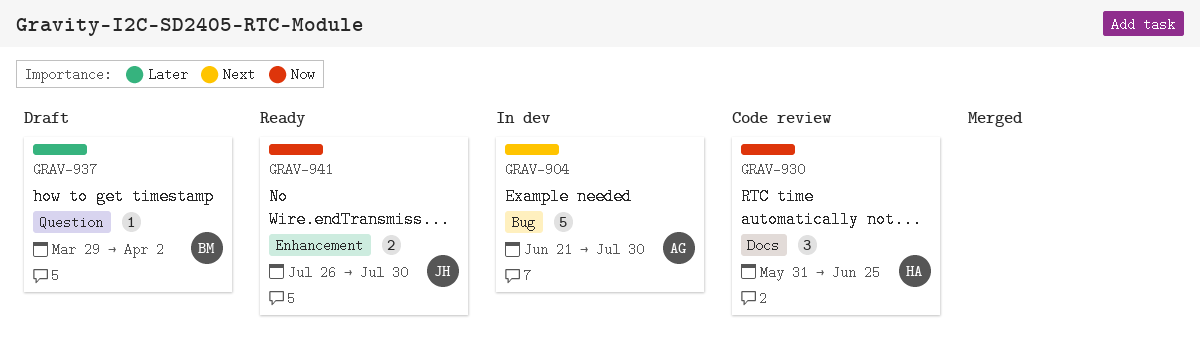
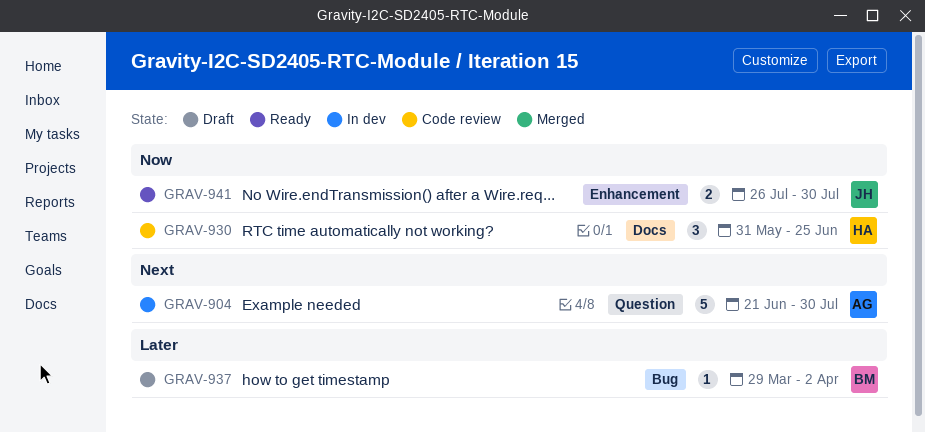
GRAV-904, label: Bug -> Question
GRAV-937, label: Question -> Bug

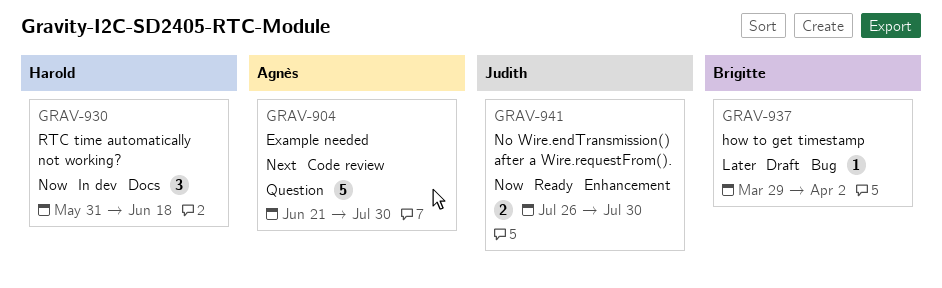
GRAV-904, status: In dev -> Code review
GRAV-930, status: Code review -> In dev
GRAV-930, due: Jun 25 -> Jun 18

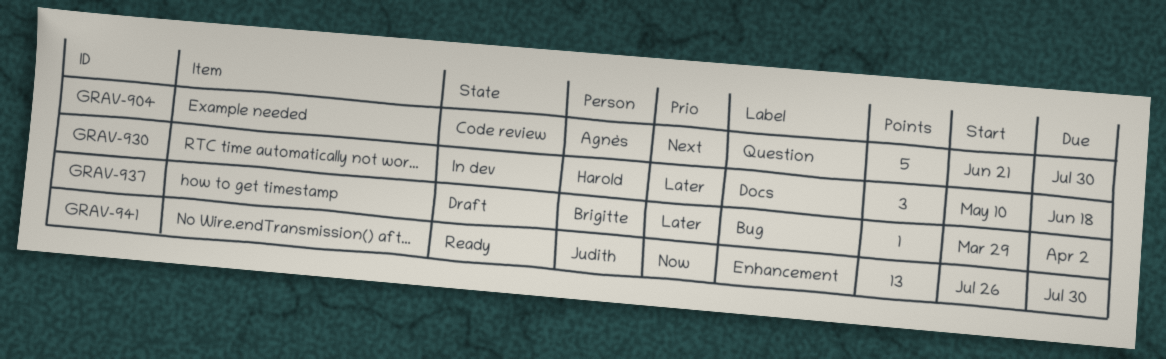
GRAV-930, priority: Now -> Later
GRAV-930, start: May 31 -> May 10
GRAV-941, estimate: 2 -> 13

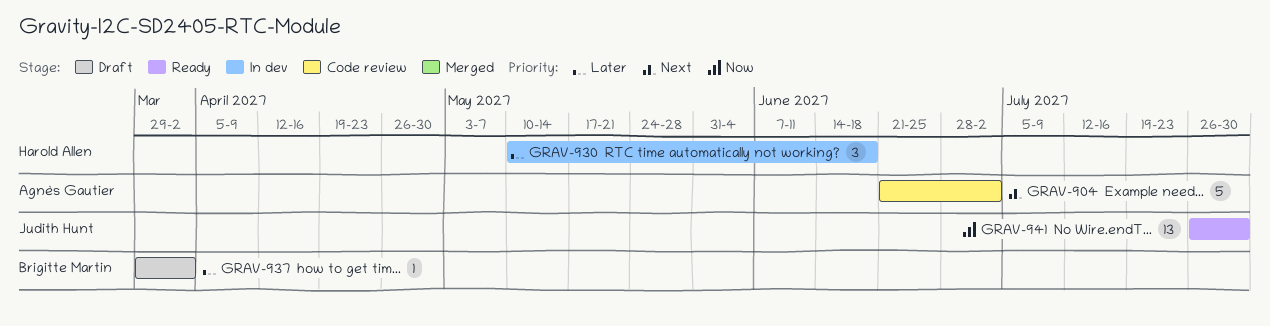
GRAV-904, due: Jul 30 -> Jul 2

